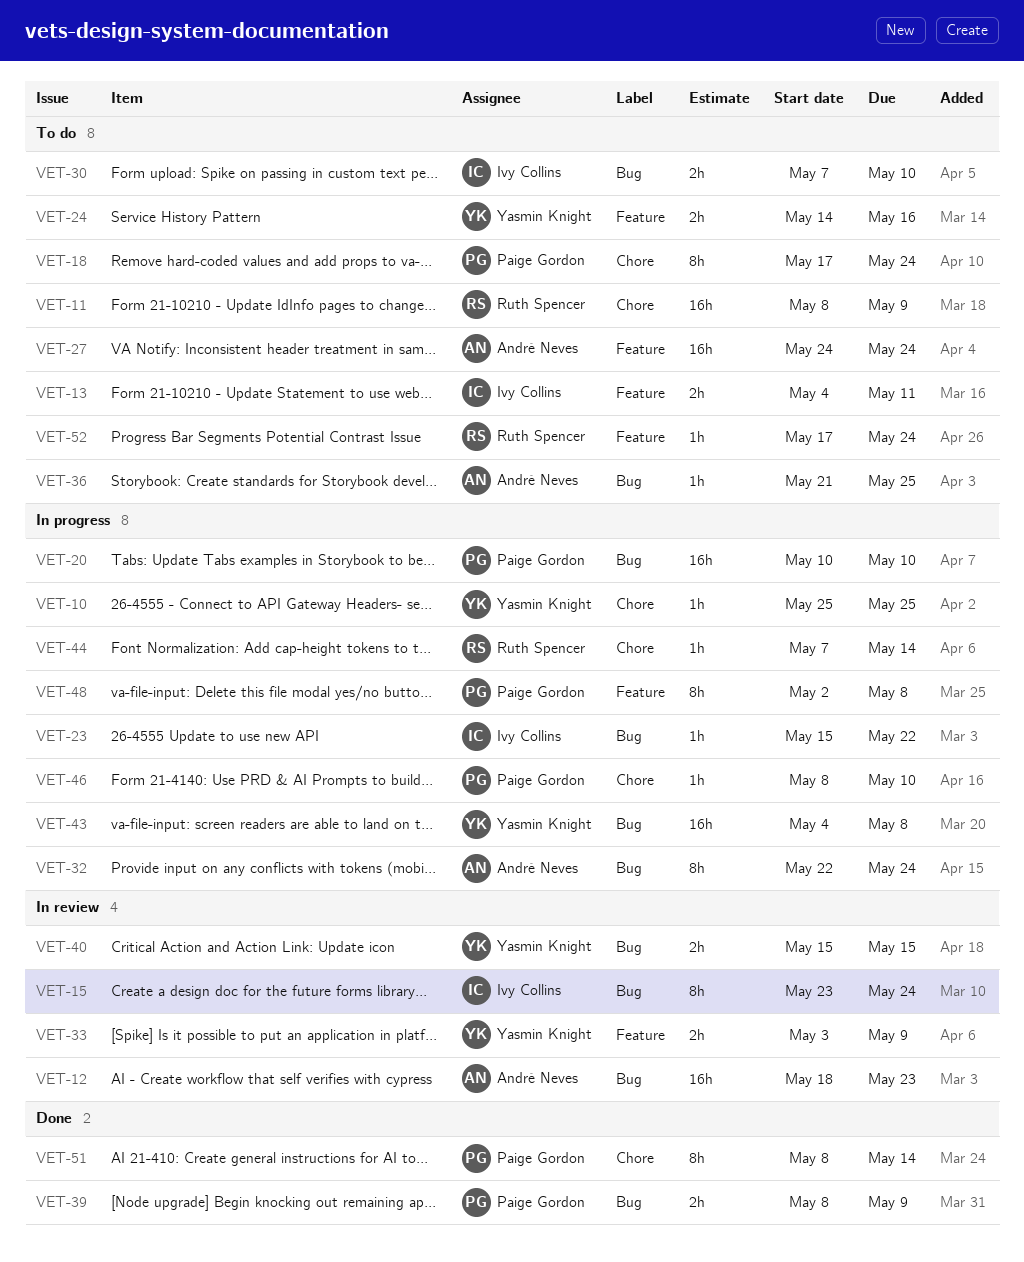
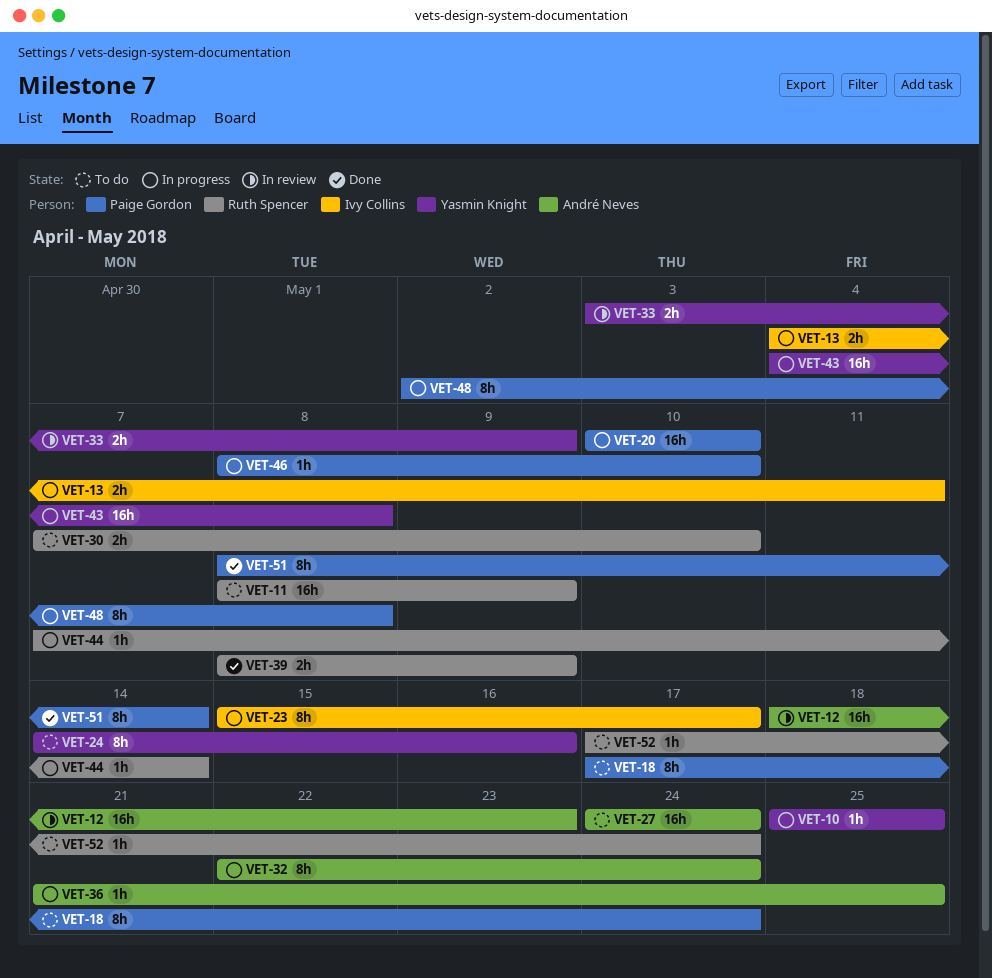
VET-13, status: To do -> In progress
VET-15: present -> none
VET-23, estimate: 1h -> 8h
VET-23, due: May 22 -> May 17
VET-24, estimate: 2h -> 8h
VET-30, owner: Ivy Collins -> Ruth Spencer
VET-36, status: To do -> In progress
VET-39, owner: Paige Gordon -> Ruth Spencer
VET-40: present -> none

